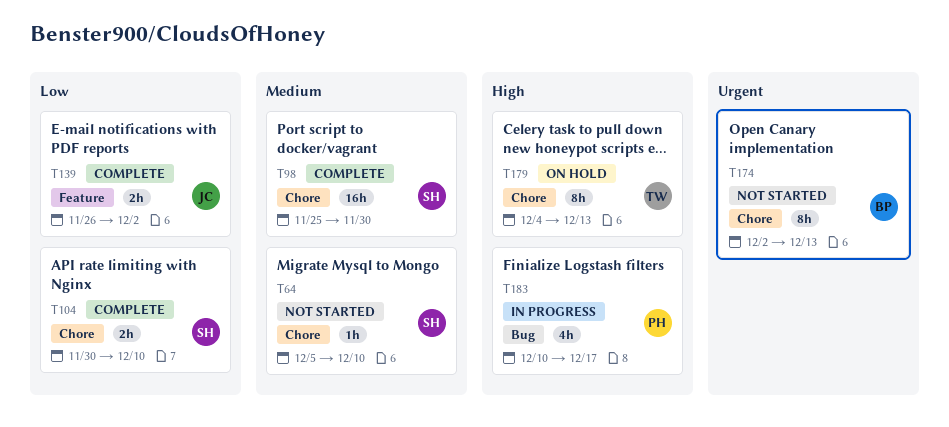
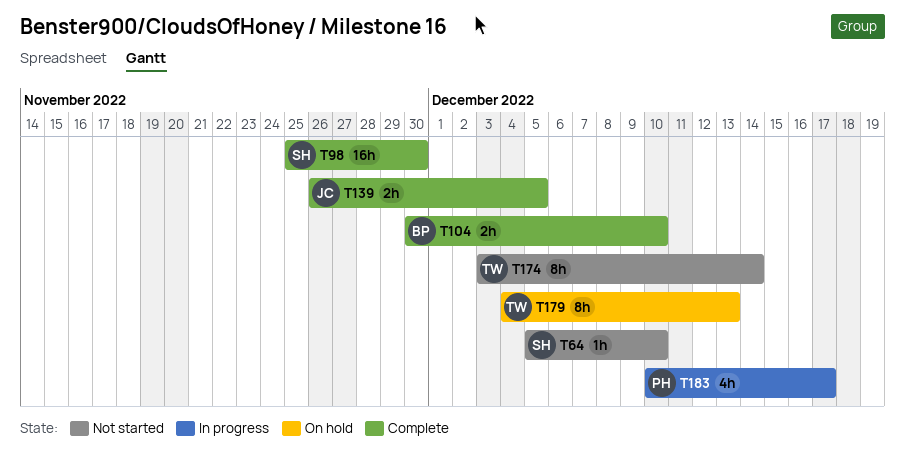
T104, owner: SH -> BP
T139, due: Dec 2 -> Dec 5
T174, owner: BP -> TW
T174, start: Dec 2 -> Dec 3
T174, due: Dec 13 -> Dec 14

